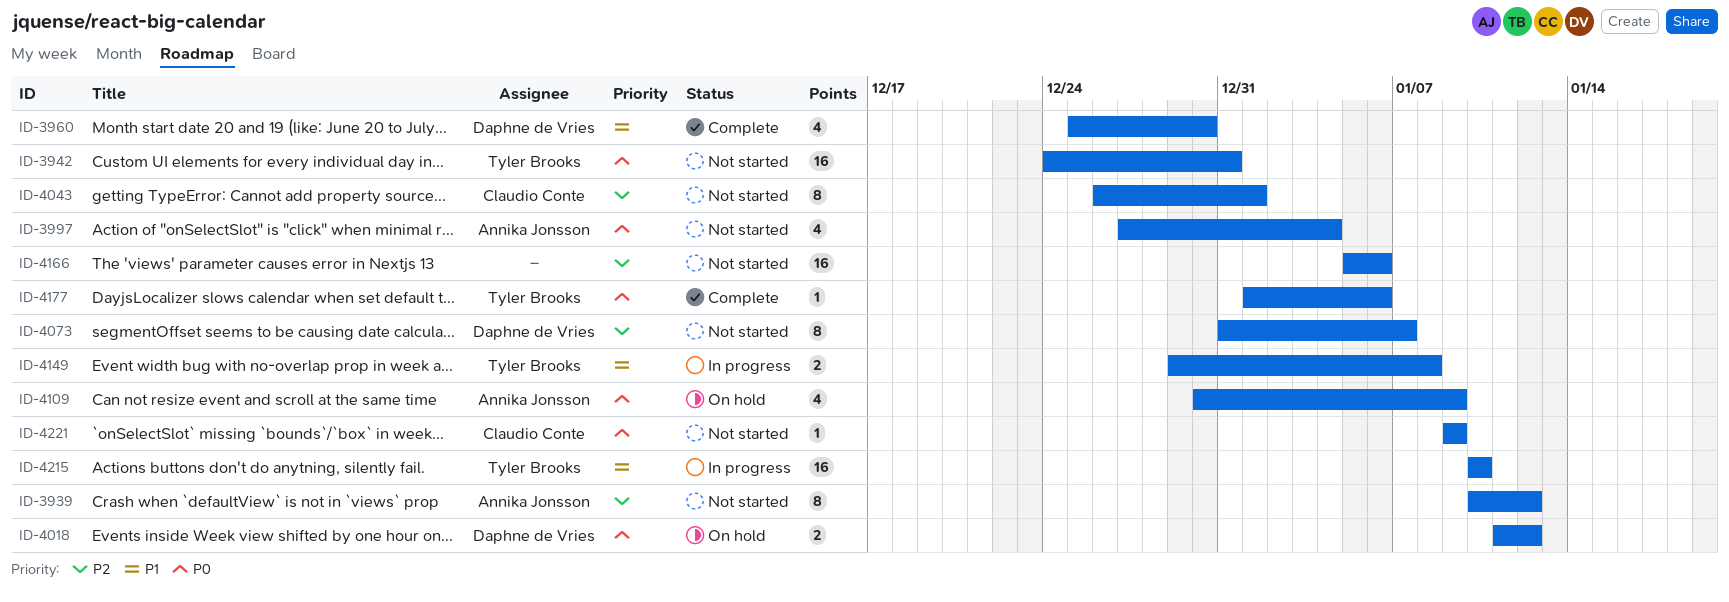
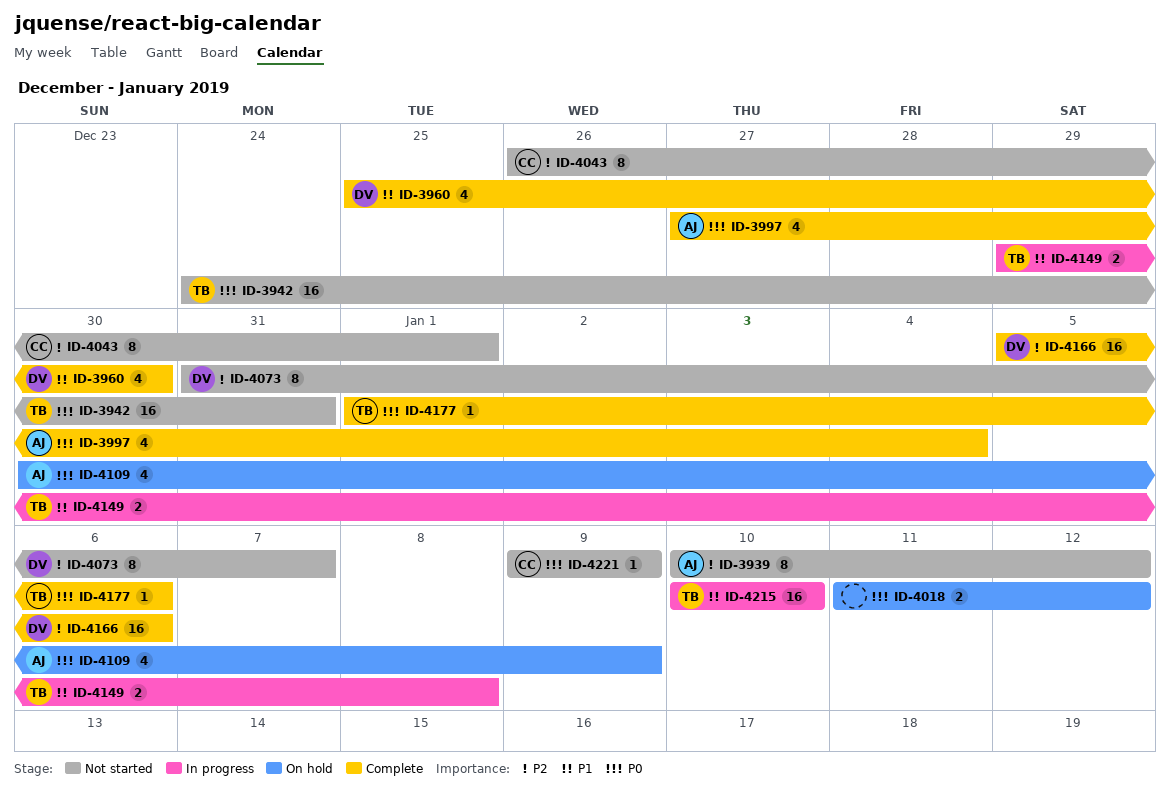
ID-3997, status: Not started -> Complete
ID-4018, owner: Daphne de Vries -> none
ID-4166, status: Not started -> Complete
ID-4166, owner: none -> Daphne de Vries

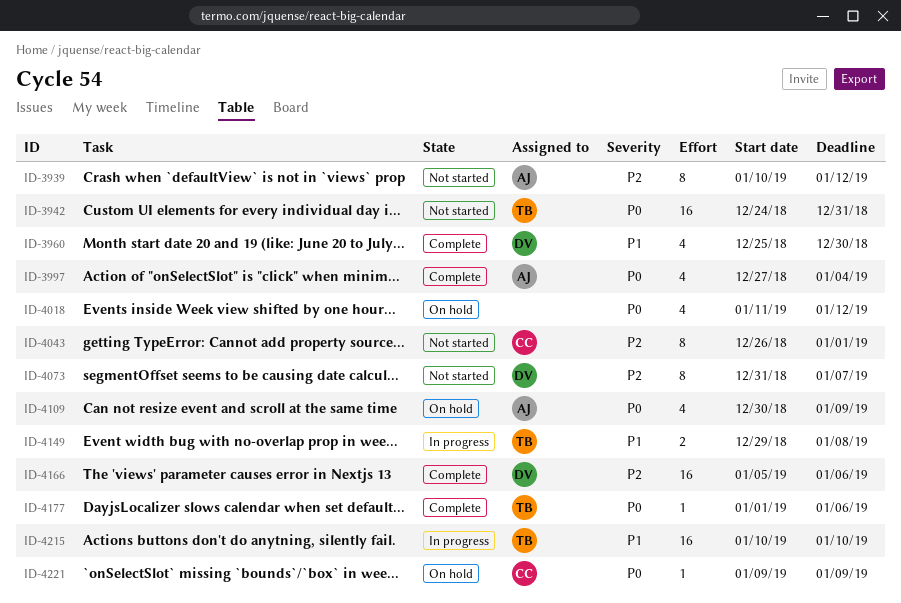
ID-4018, estimate: 2 -> 4
ID-4221, status: Not started -> On hold

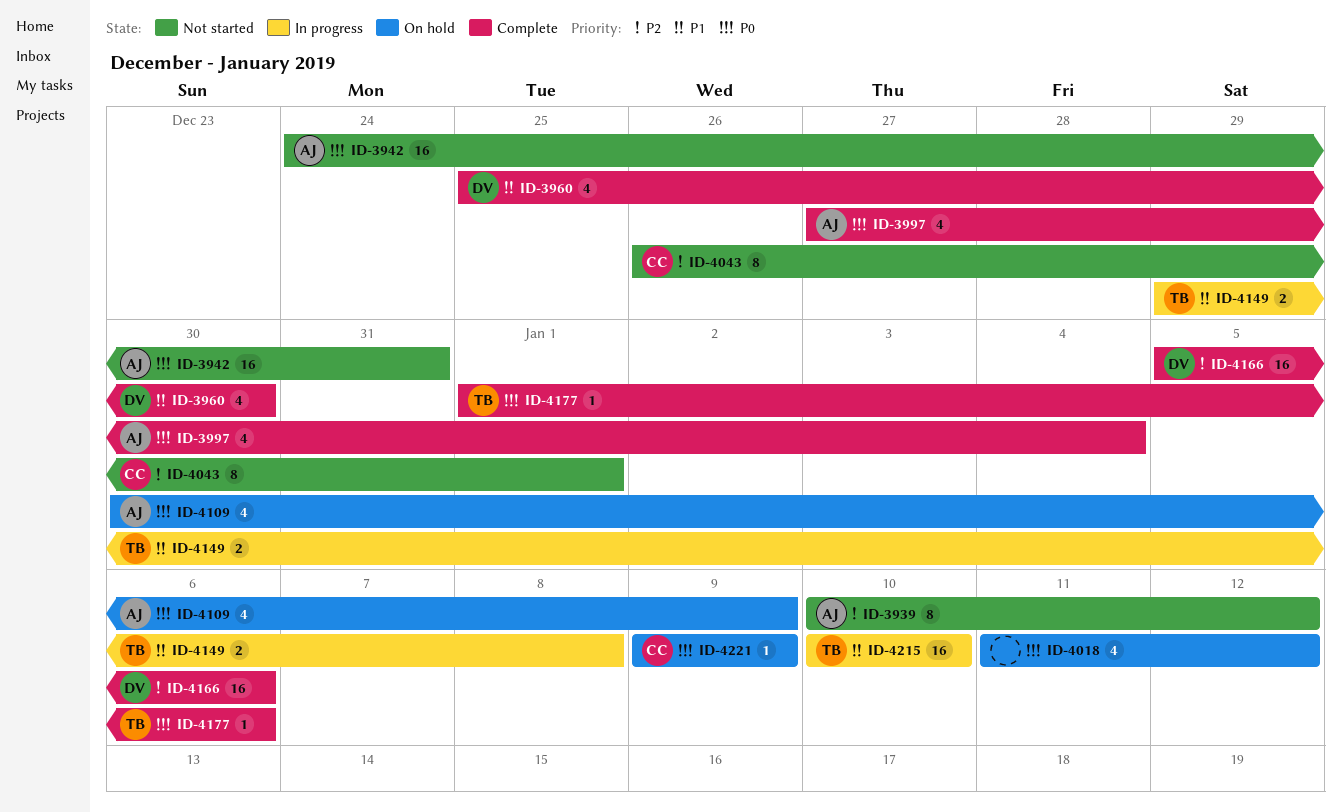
ID-3942, owner: TB -> AJ
ID-4073: present -> none

